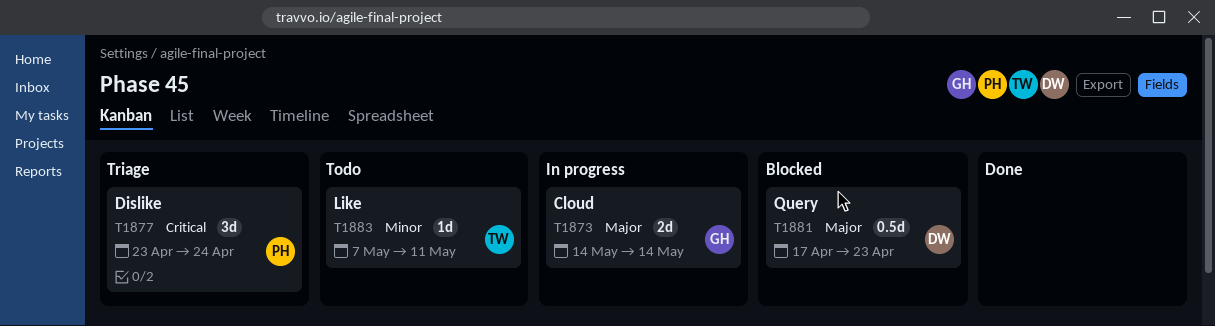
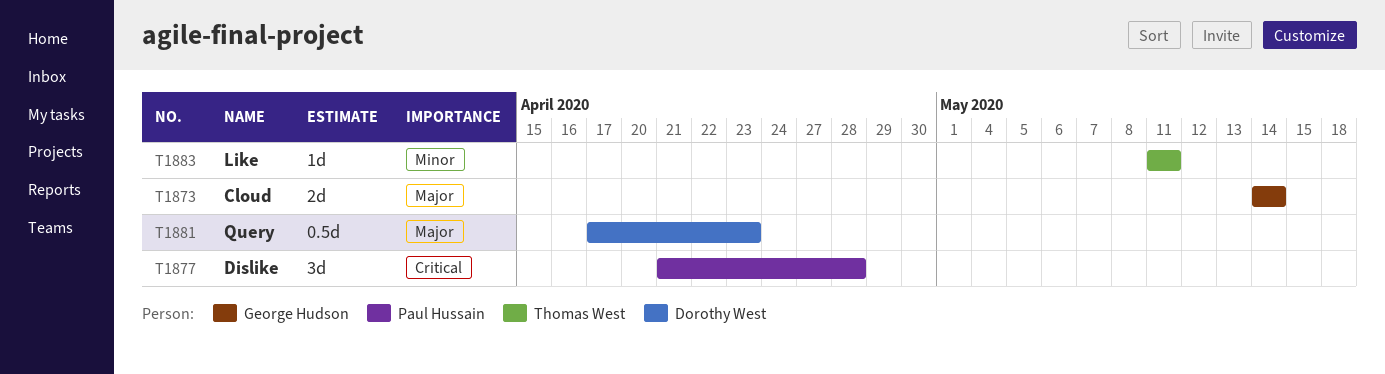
T1877, start: Apr 23 -> Apr 21
T1877, due: Apr 24 -> Apr 28
T1883, start: May 7 -> May 11

